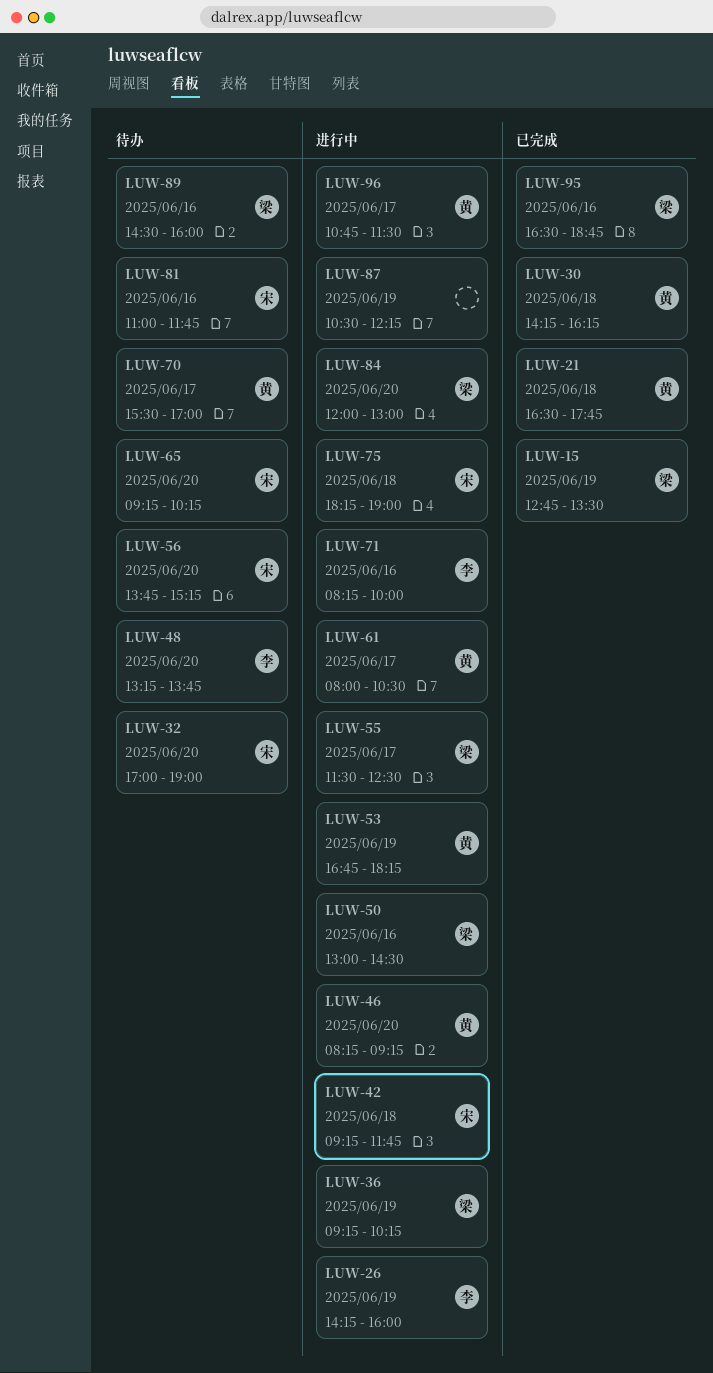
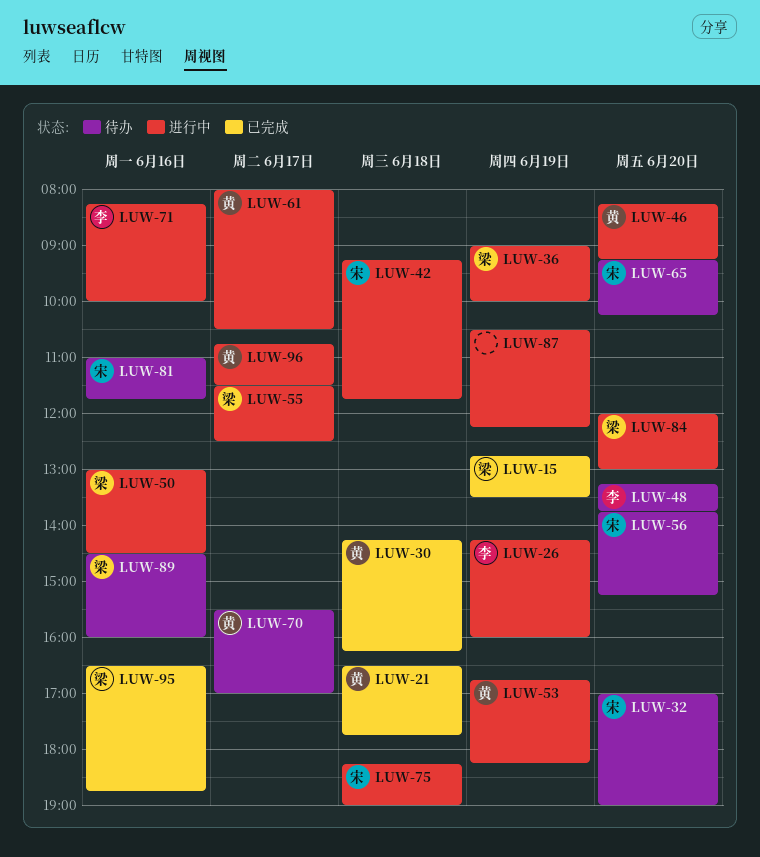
LUW-36, begins: 09:15 -> 09:00
LUW-36, ends: 10:15 -> 10:00

